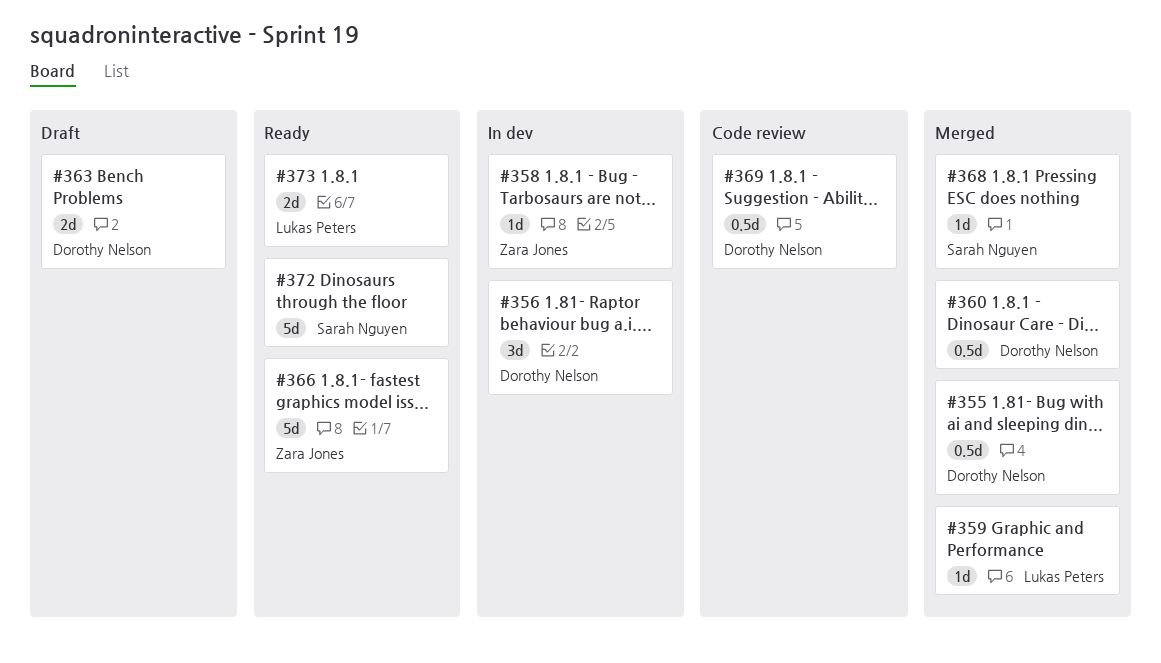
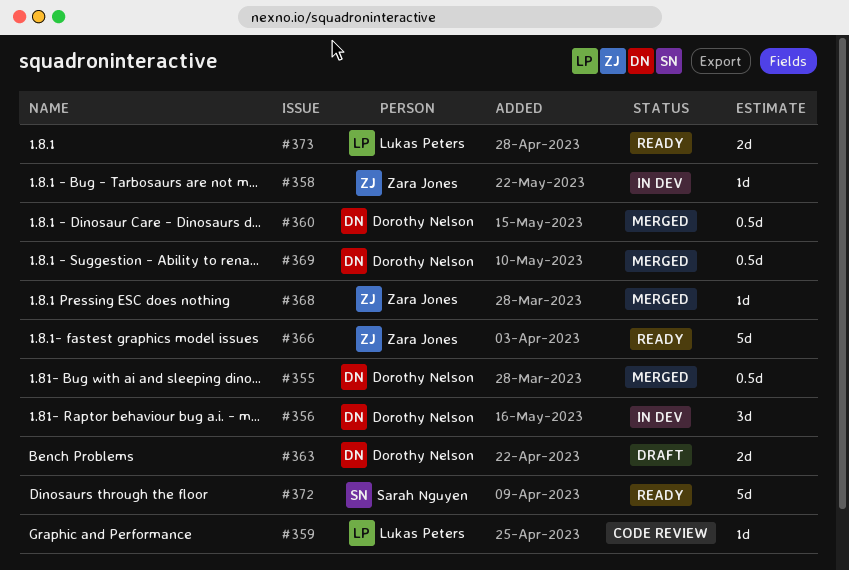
#359, status: Merged -> Code review
#368, owner: Sarah Nguyen -> Zara Jones
#369, status: Code review -> Merged

